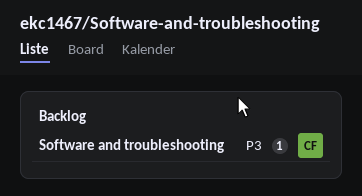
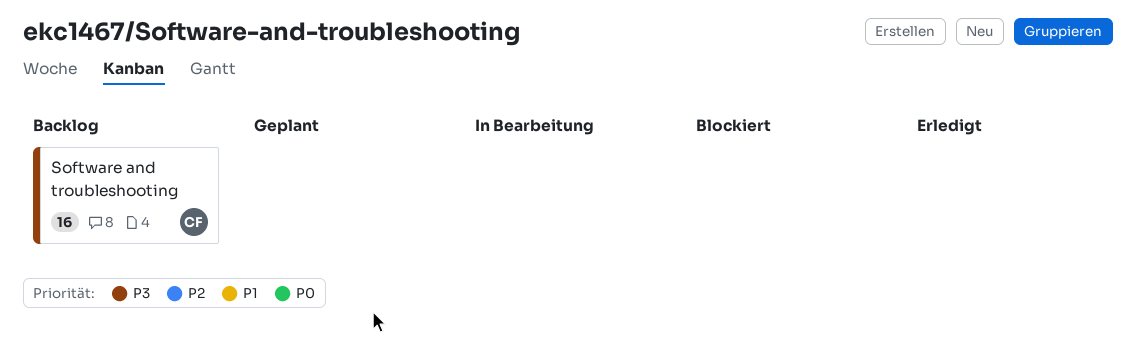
Software and troubleshooting, estimate: 1 -> 16

